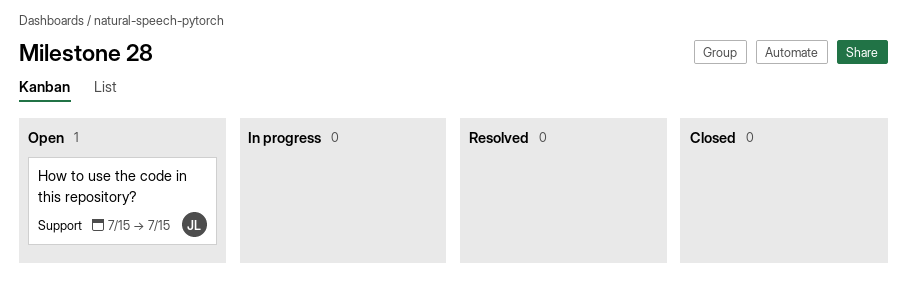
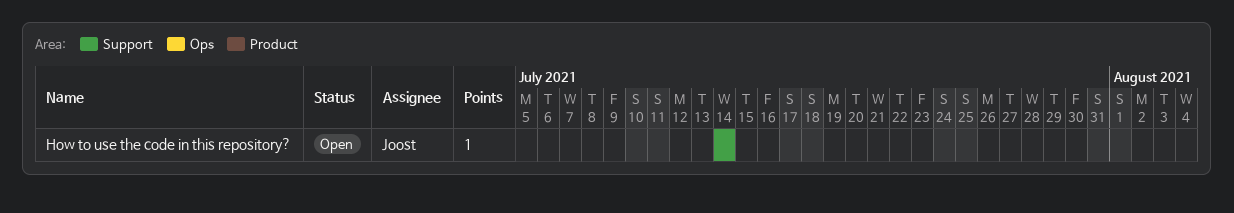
How to use the code in this repository?, start: Jul 15 -> Jul 14
How to use the code in this repository?, due: Jul 15 -> Jul 14

